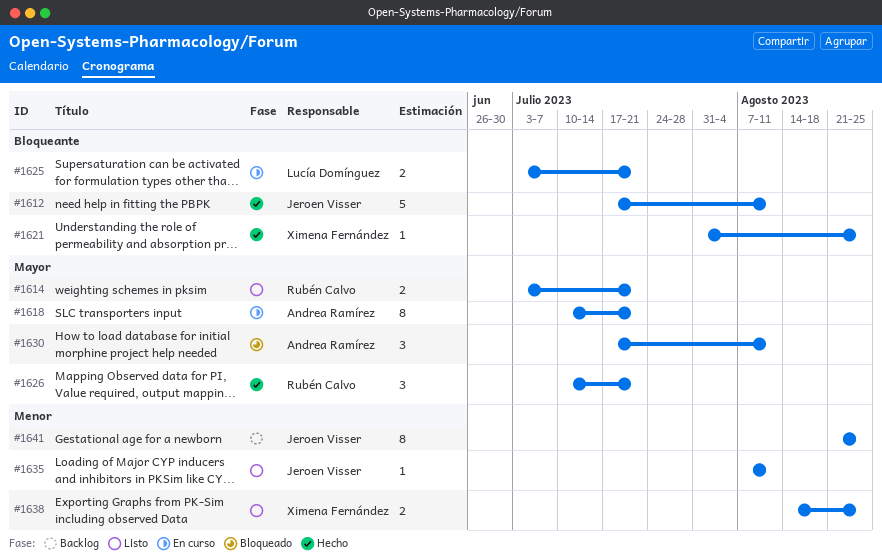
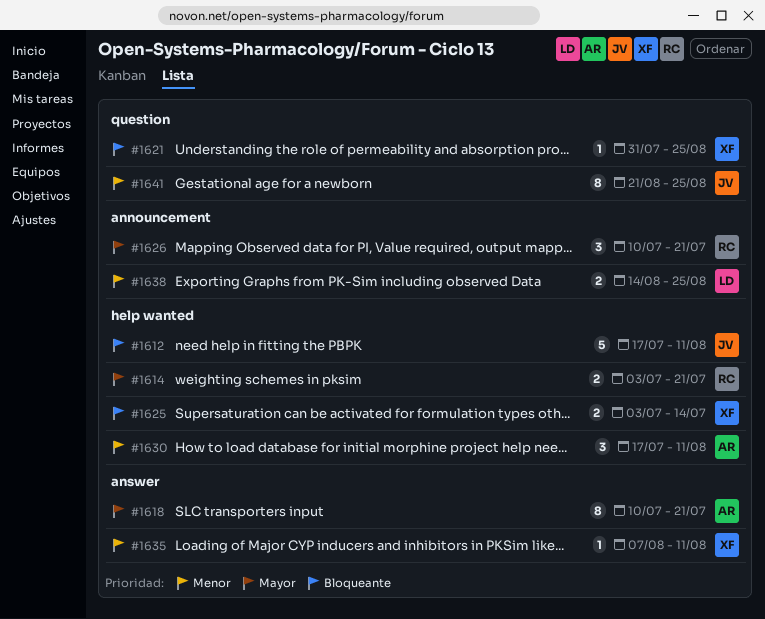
#1625, owner: Lucía Domínguez -> Ximena Fernández
#1625, due: Jul 21 -> Jul 14
#1630, priority: Mayor -> Menor
#1635, owner: Jeroen Visser -> Ximena Fernández
#1638, owner: Ximena Fernández -> Lucía Domínguez

